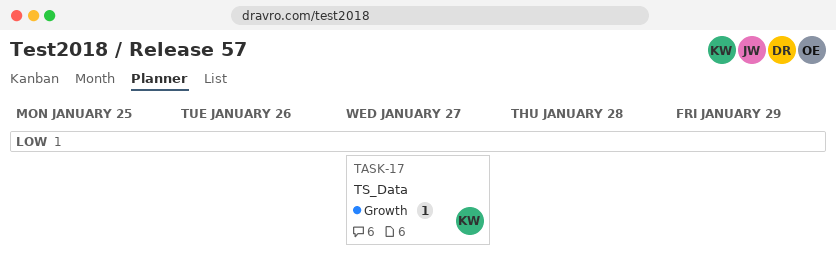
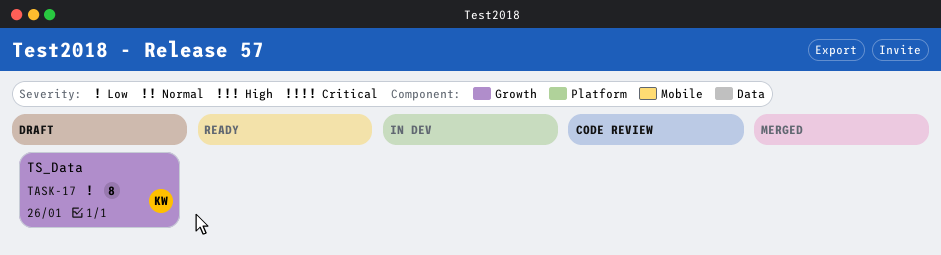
TASK-17, estimate: 1 -> 8
TASK-17, due: Jan 27 -> Jan 26

